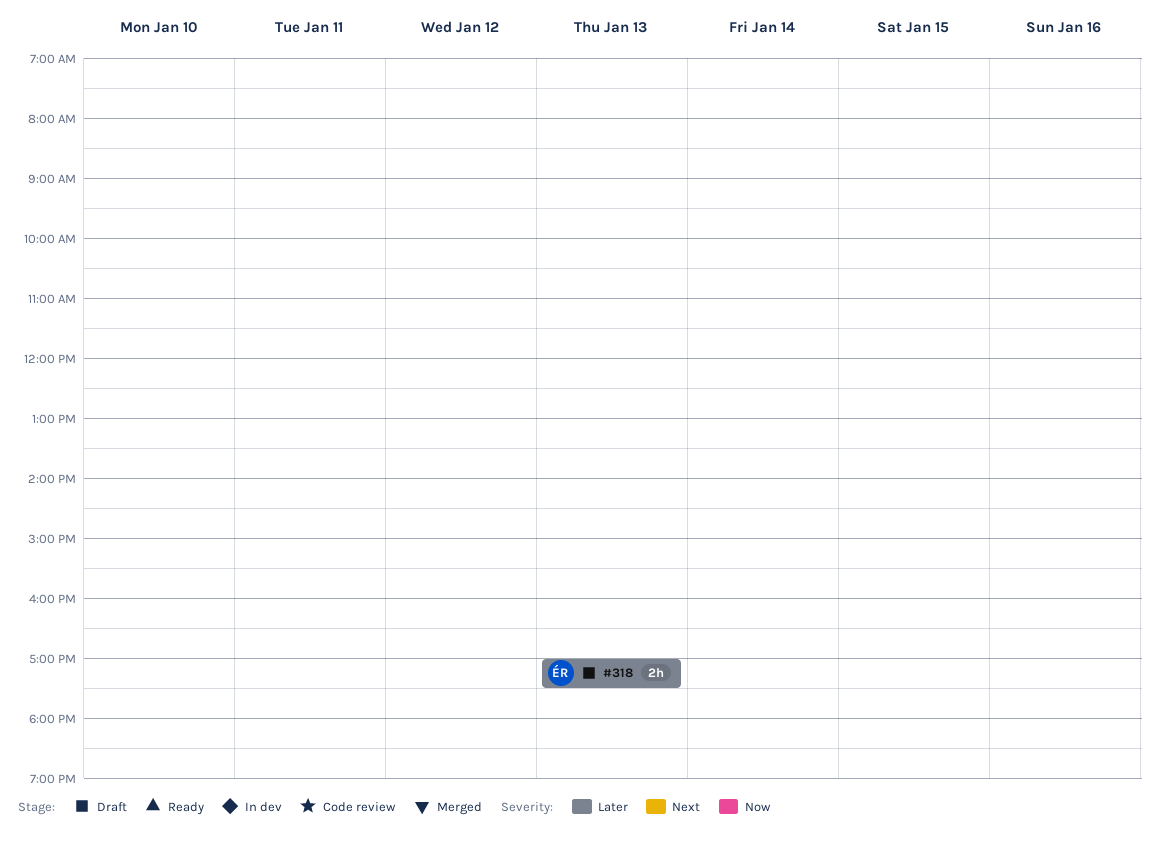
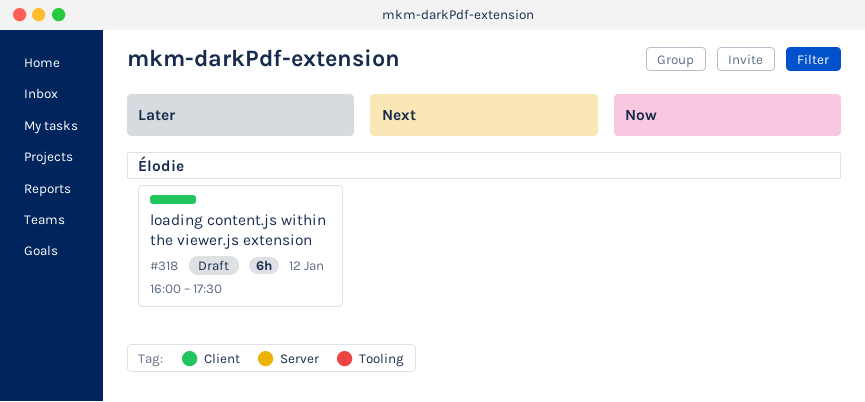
#318, estimate: 2h -> 6h
#318, day: Jan 13 -> Jan 12
#318, begins: 17:00 -> 16:00

